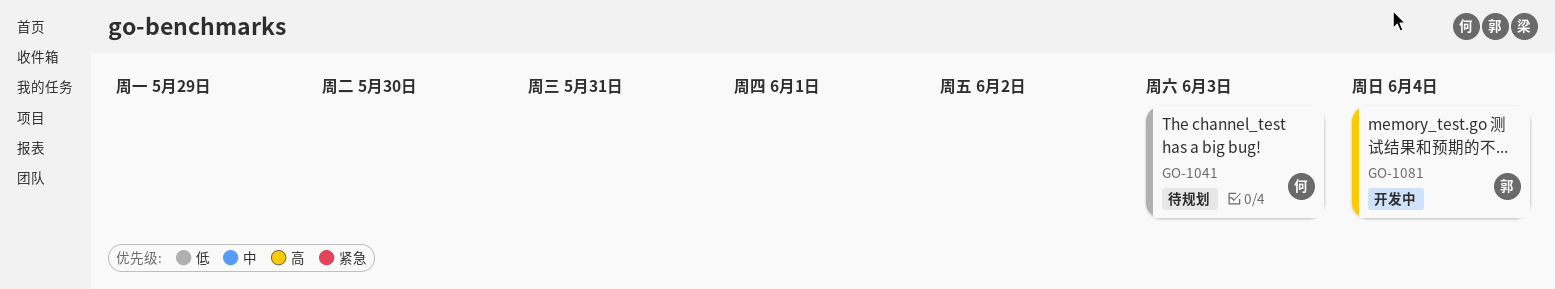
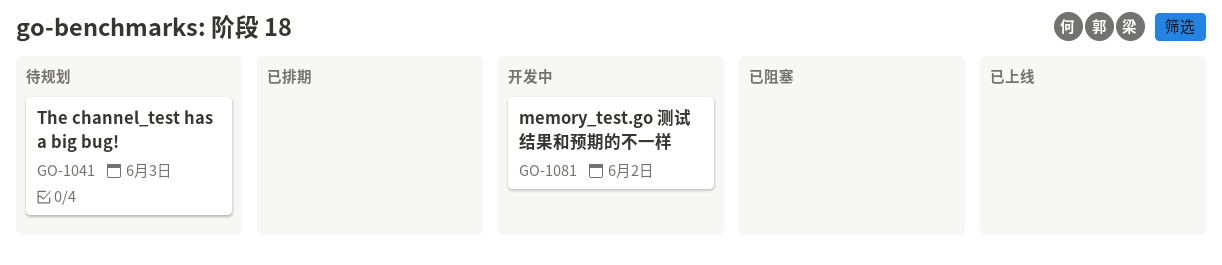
GO-1081, due: Jun 4 -> Jun 2

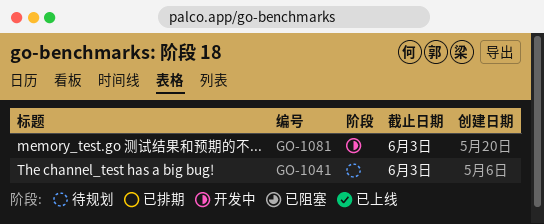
GO-1081, due: Jun 2 -> Jun 3

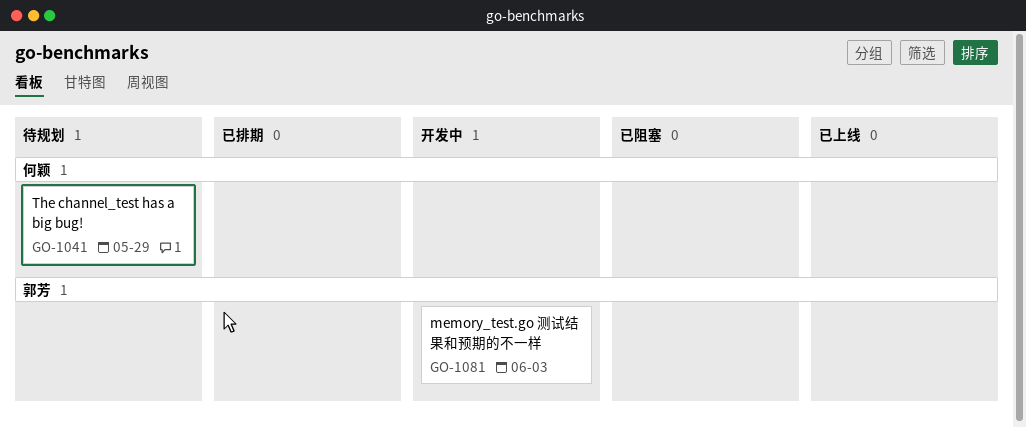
GO-1041, due: Jun 3 -> May 29

